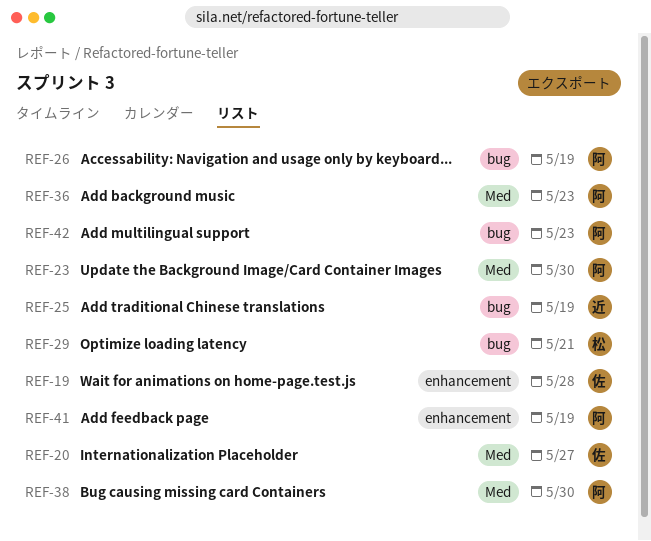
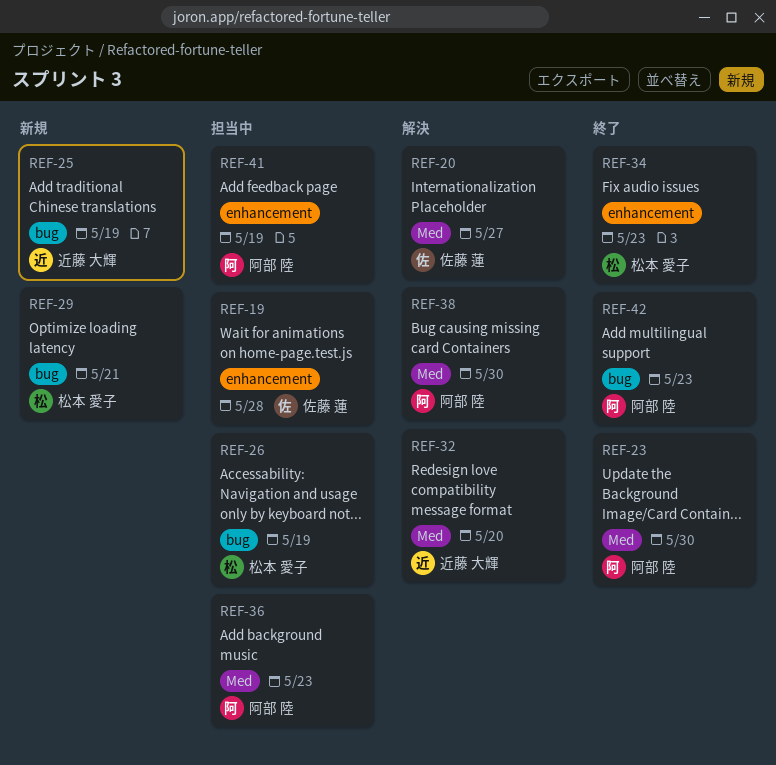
REF-26, owner: 阿部 陸 -> 松本 愛子
REF-32: none -> present
REF-34: none -> present

